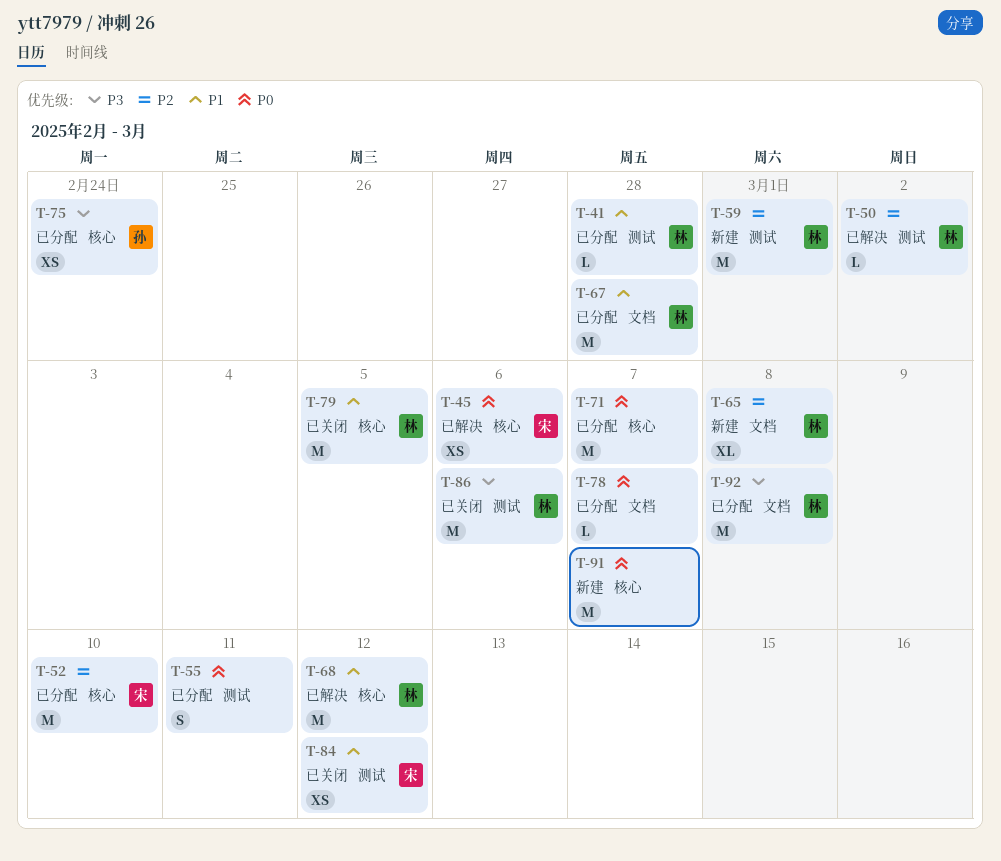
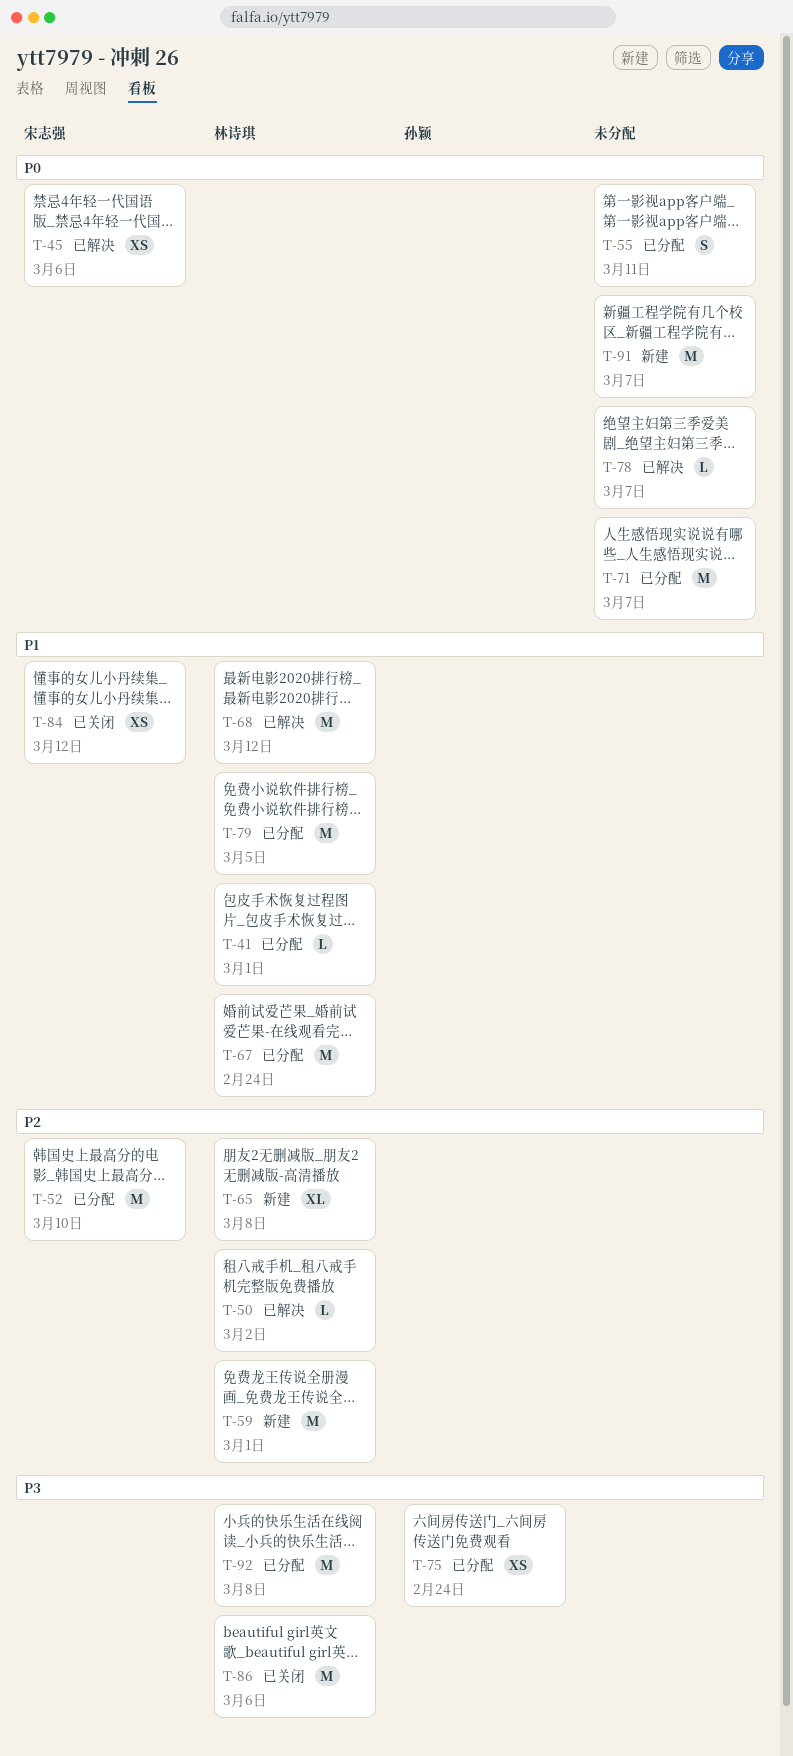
T-41, due: Feb 28 -> Mar 1
T-67, due: Feb 28 -> Feb 24
T-78, status: 已分配 -> 已解决
T-79, status: 已关闭 -> 已分配

